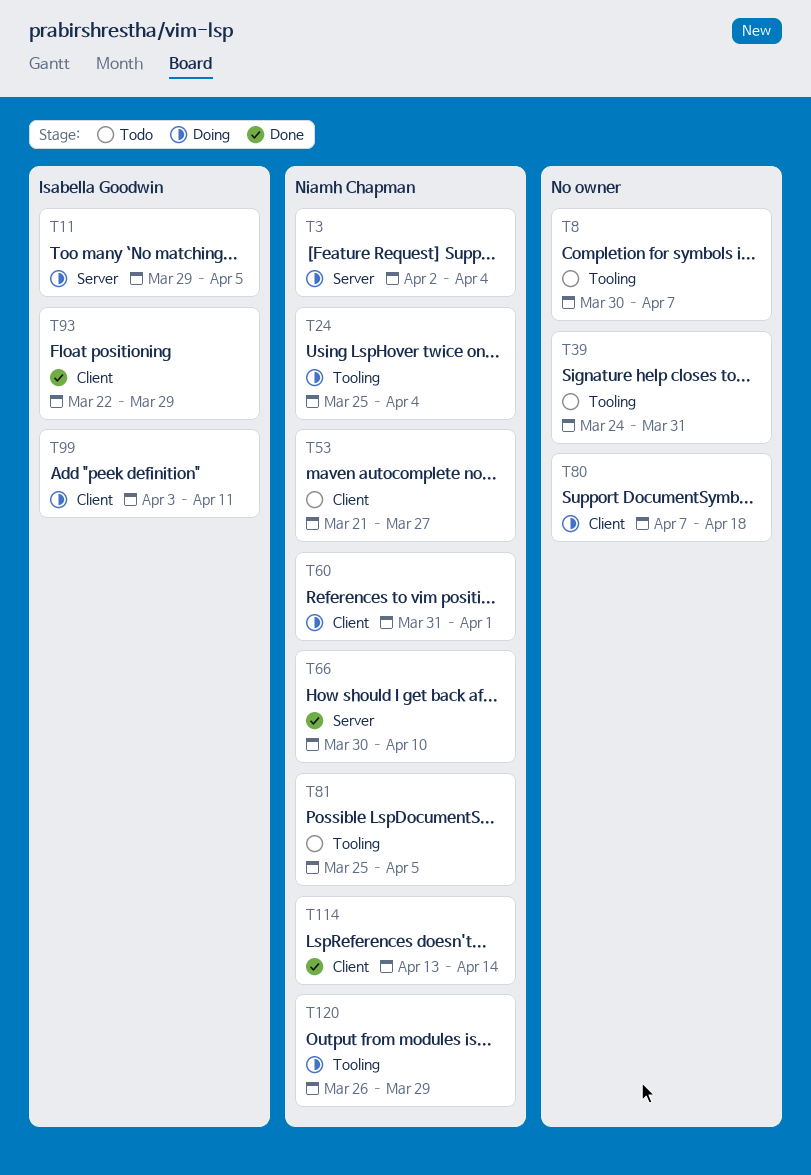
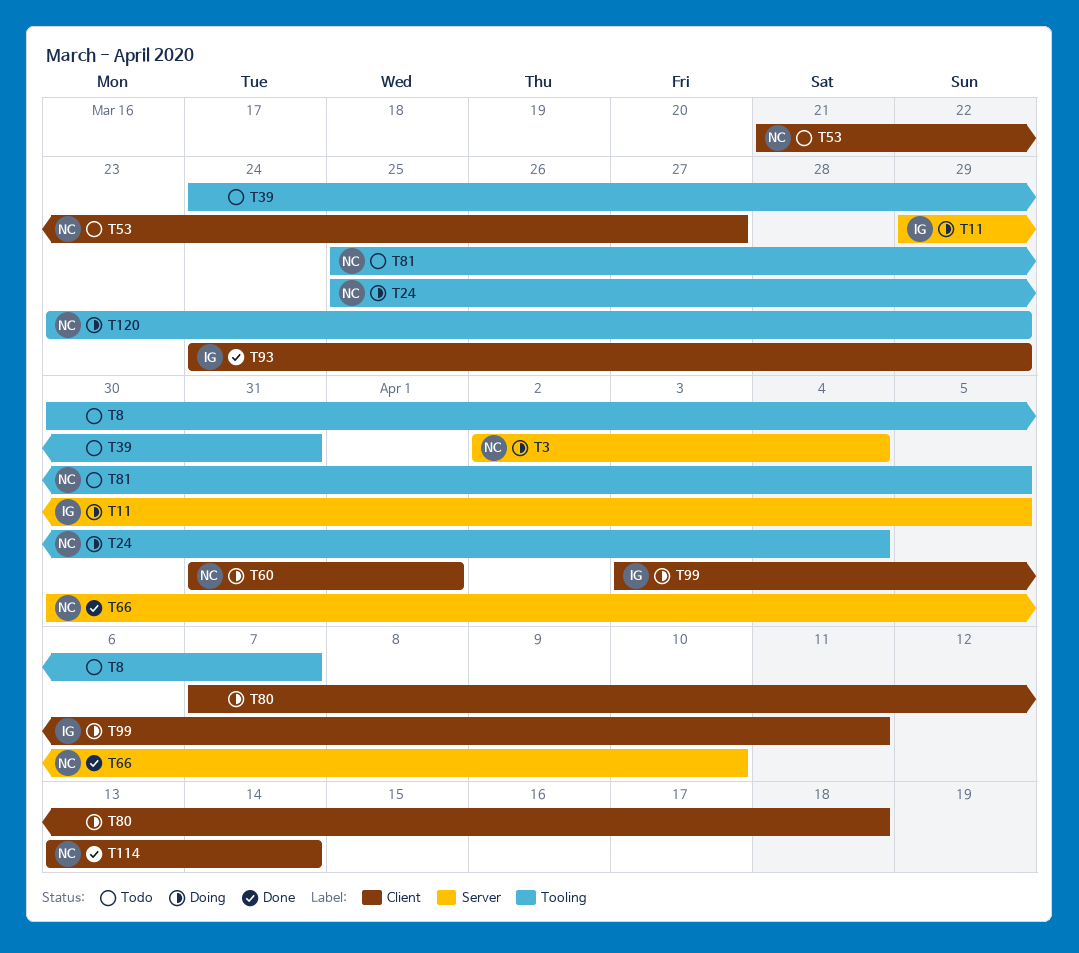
T93, start: Mar 22 -> Mar 24
T120, start: Mar 26 -> Mar 23

